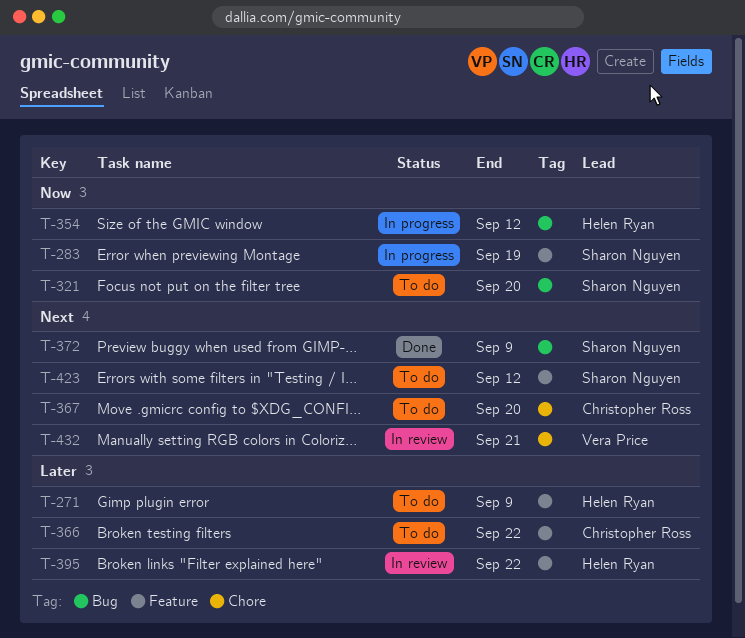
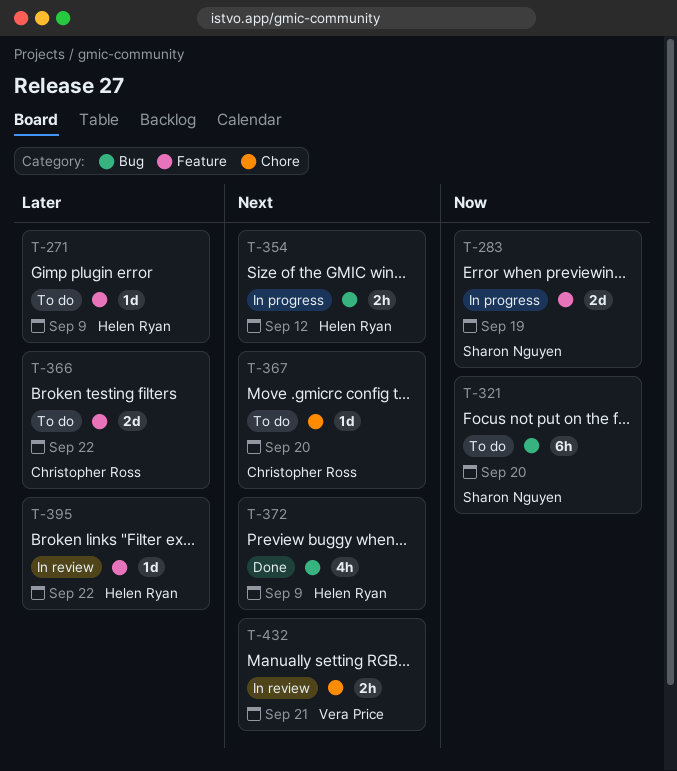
T-354, priority: Now -> Next
T-372, owner: Sharon Nguyen -> Helen Ryan
T-423: present -> none

